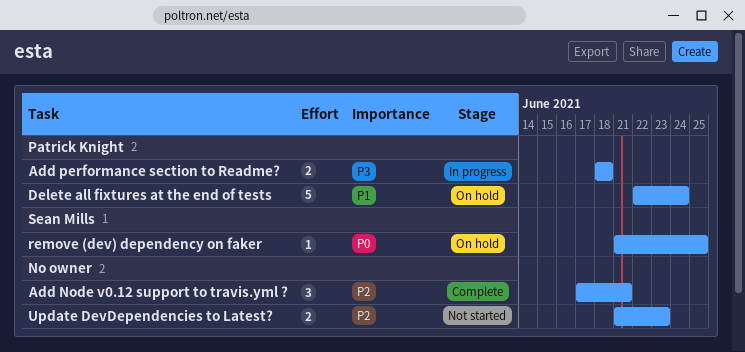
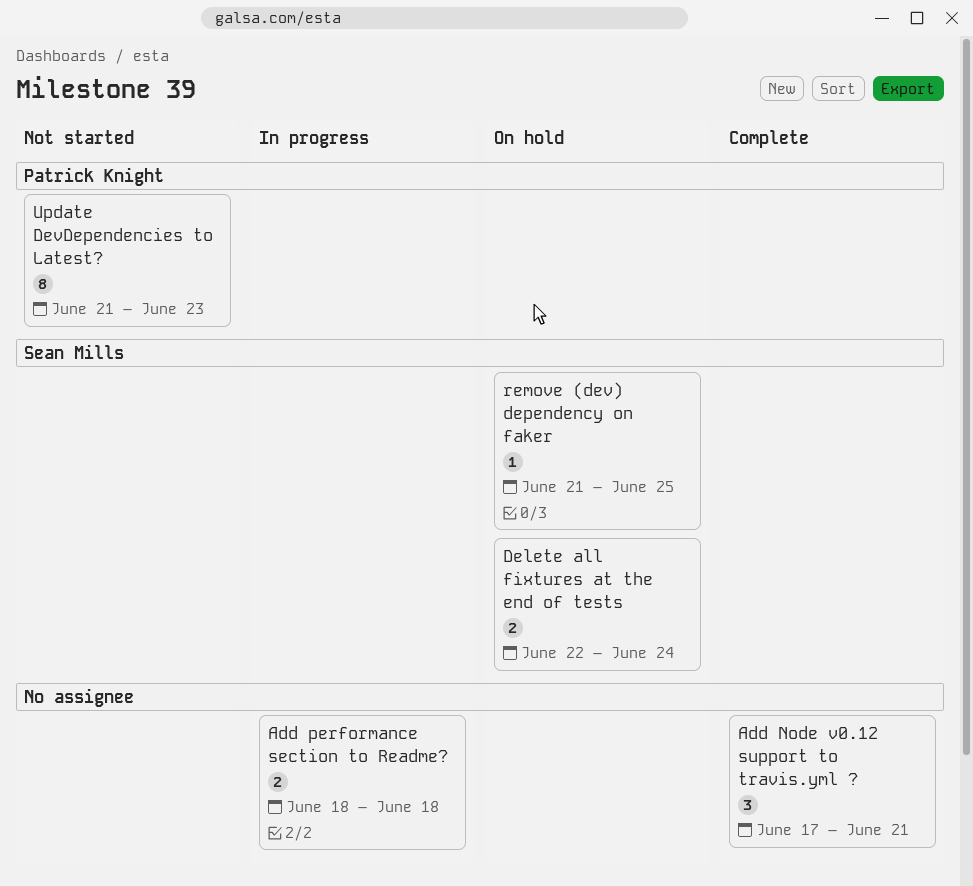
Add performance section to Readme?, owner: Patrick Knight -> none
Delete all fixtures at the end of tests, owner: Patrick Knight -> Sean Mills
Delete all fixtures at the end of tests, estimate: 5 -> 2
Update DevDependencies to Latest?, owner: none -> Patrick Knight
Update DevDependencies to Latest?, estimate: 2 -> 8

